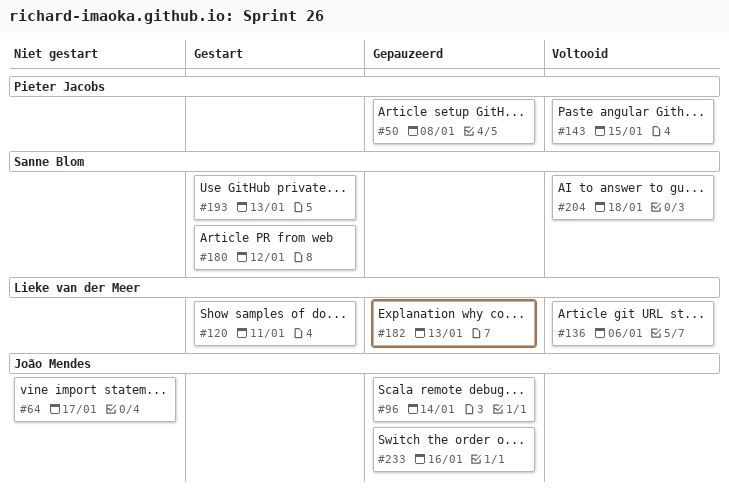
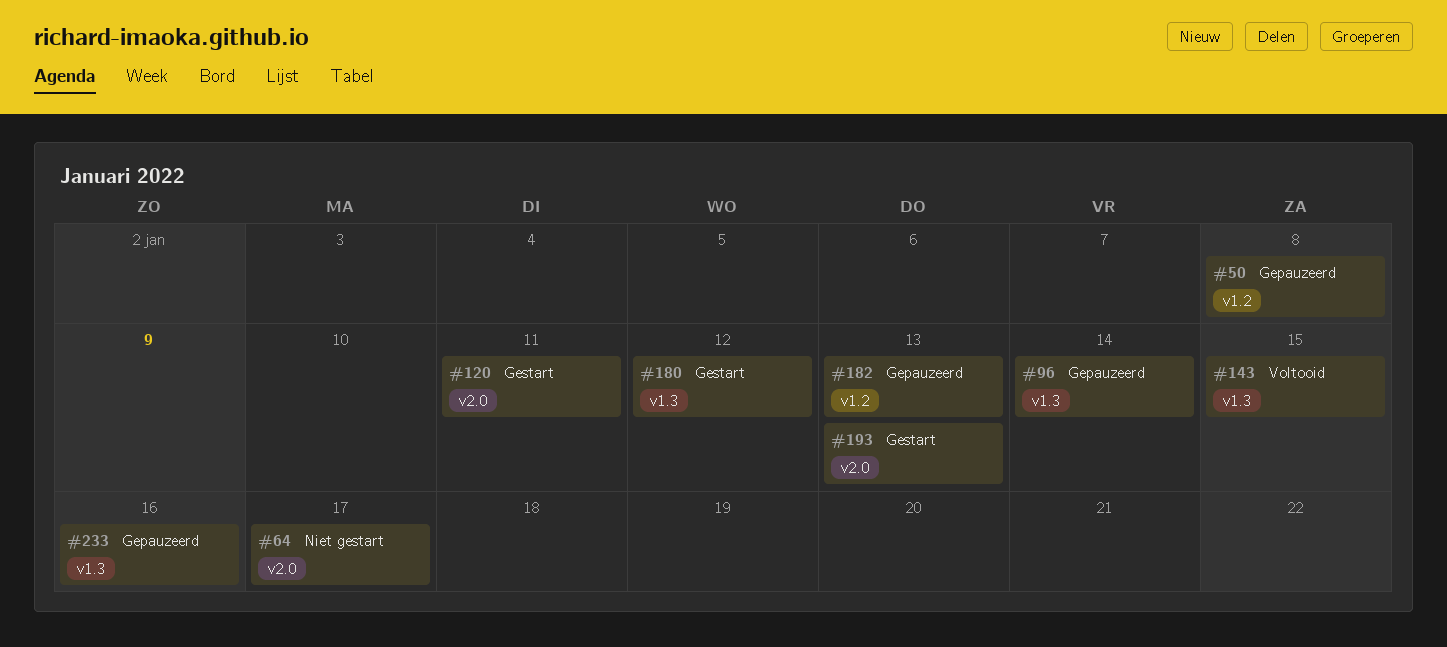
#136: present -> none
#204: present -> none

